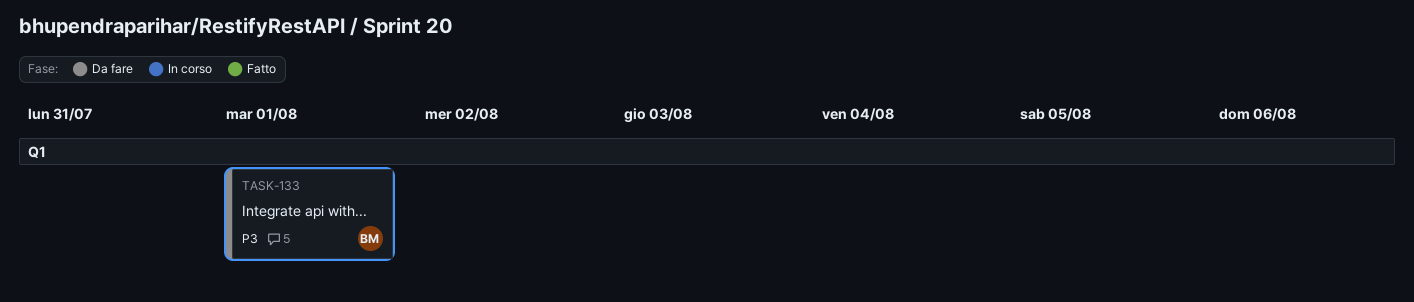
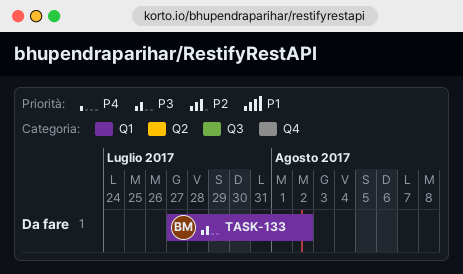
TASK-133, due: Aug 1 -> Aug 2

